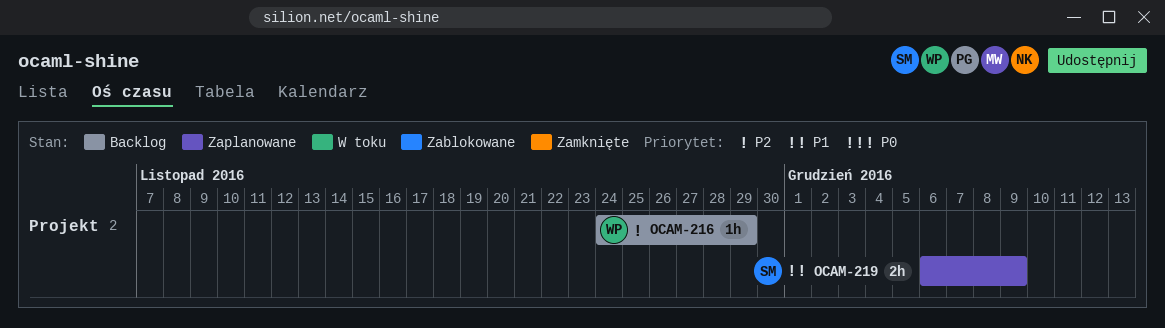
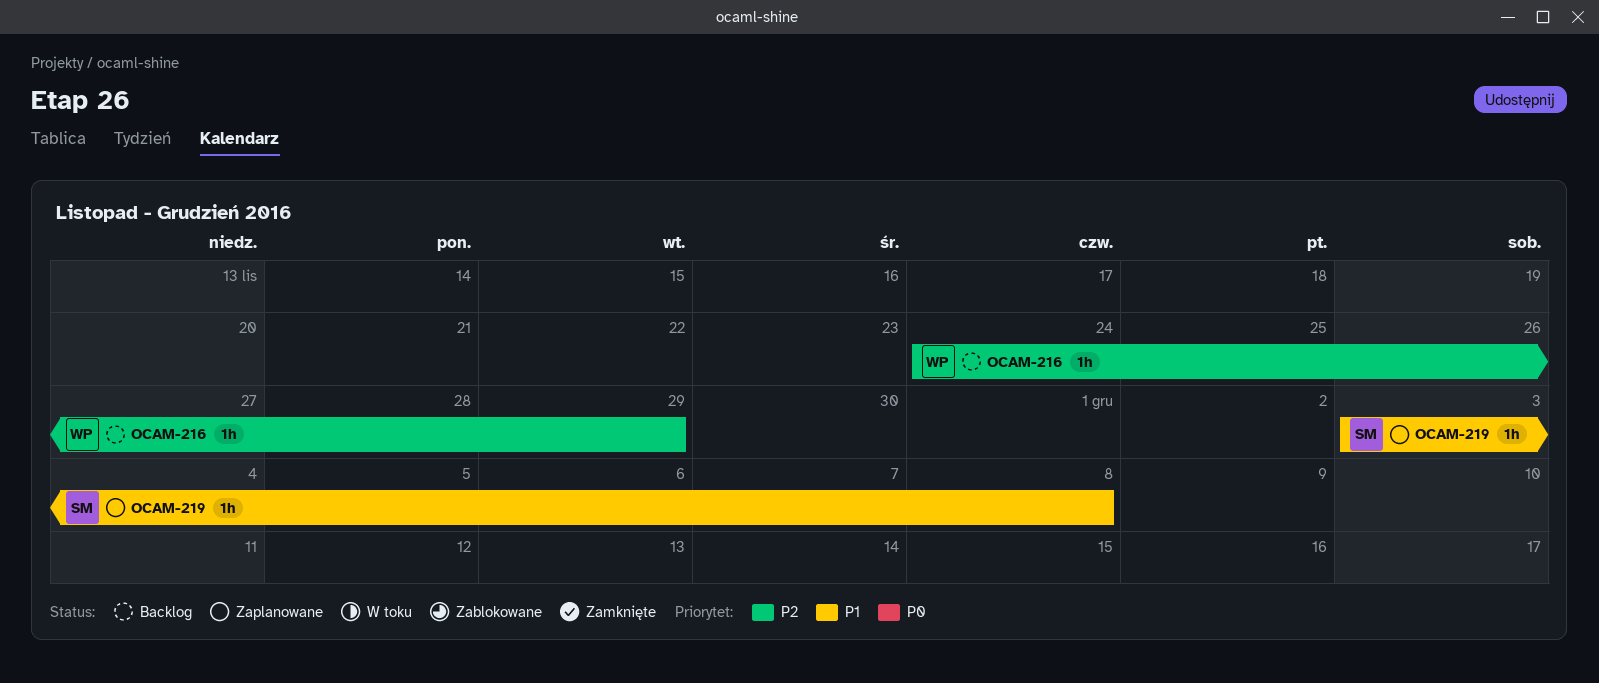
OCAM-219, estimate: 2h -> 1h
OCAM-219, start: Dec 6 -> Dec 3
OCAM-219, due: Dec 9 -> Dec 8

